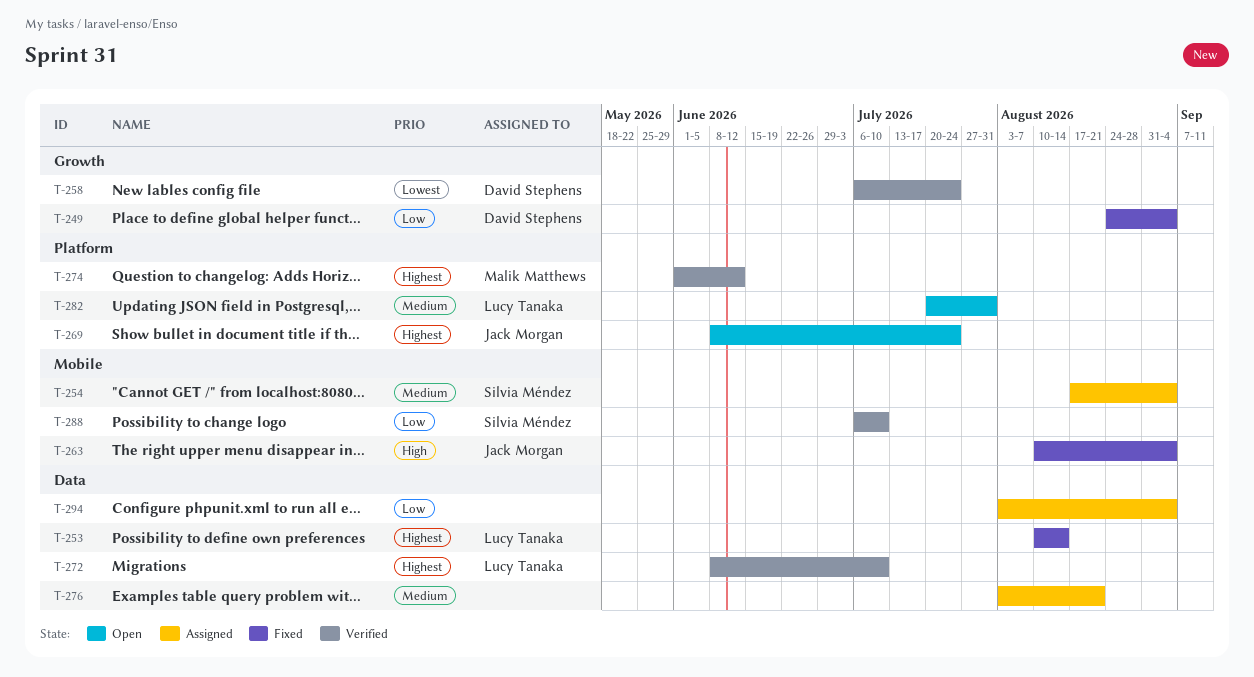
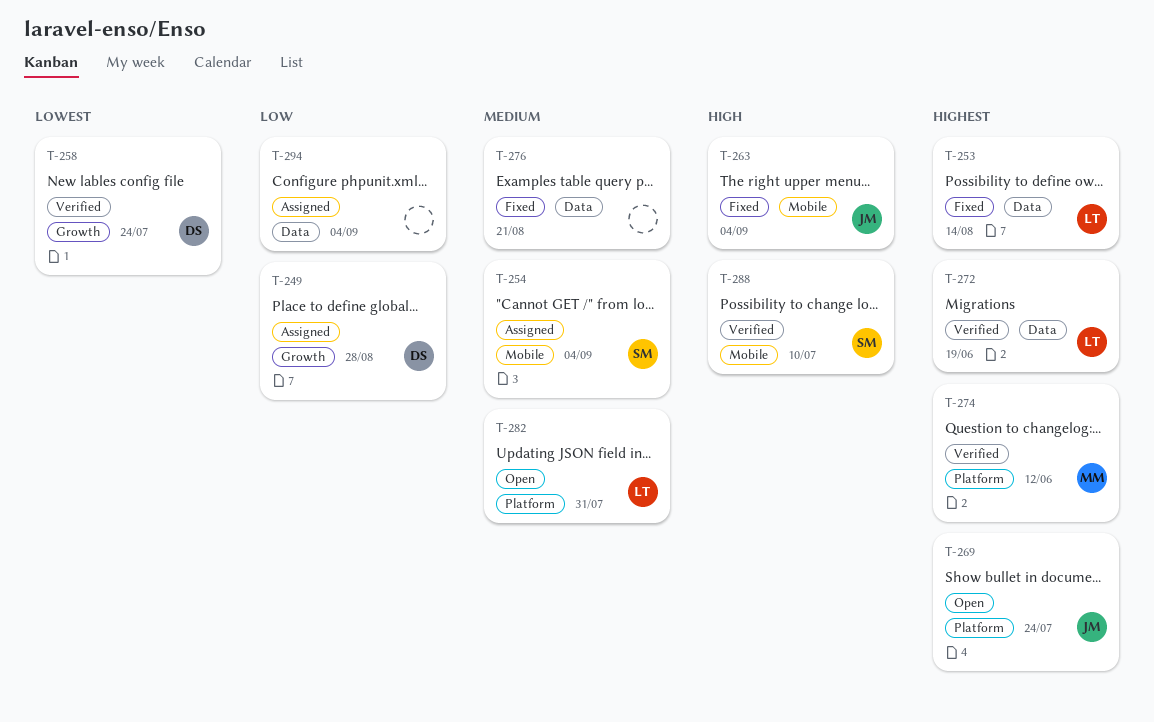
T-249, status: Fixed -> Assigned
T-249, due: Sep 4 -> Aug 28
T-272, due: Jul 10 -> Jun 19
T-276, status: Assigned -> Fixed
T-288, priority: Low -> High

